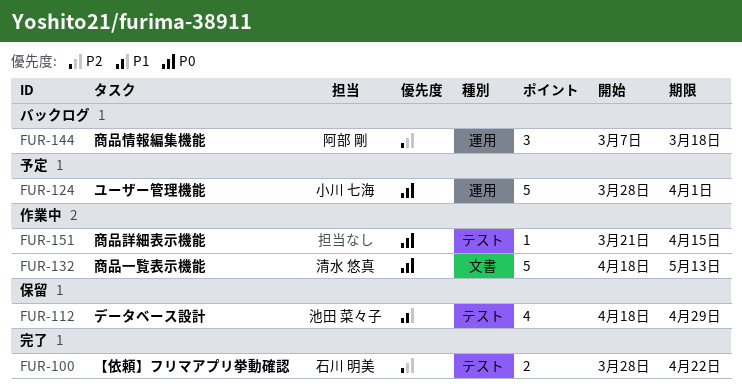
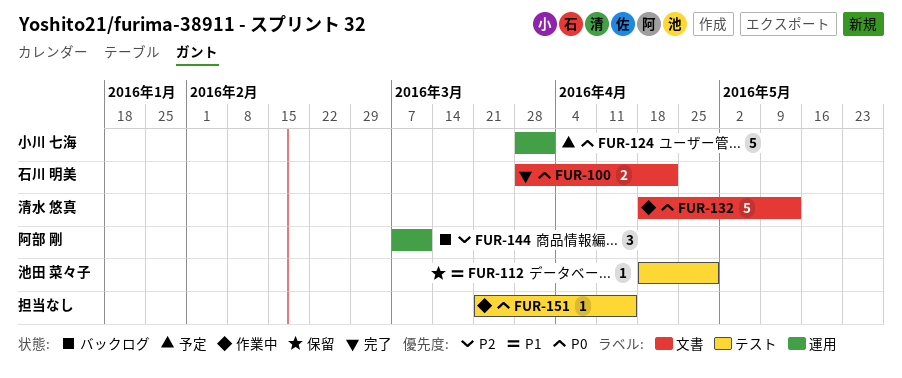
FUR-100, priority: P2 -> P0
FUR-100, label: テスト -> 文書
FUR-112, estimate: 4 -> 1
FUR-144, due: Mar 18 -> Mar 11

